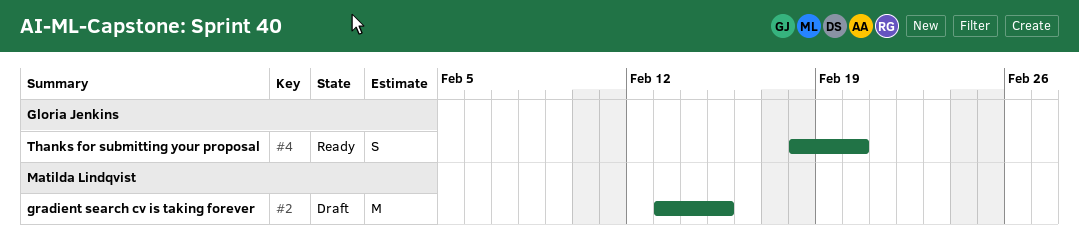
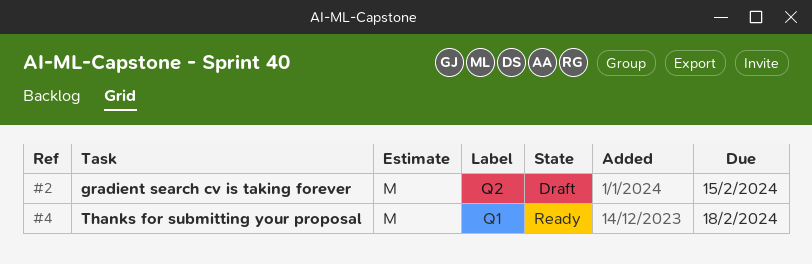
#4, estimate: S -> M
#4, due: Feb 20 -> Feb 18

